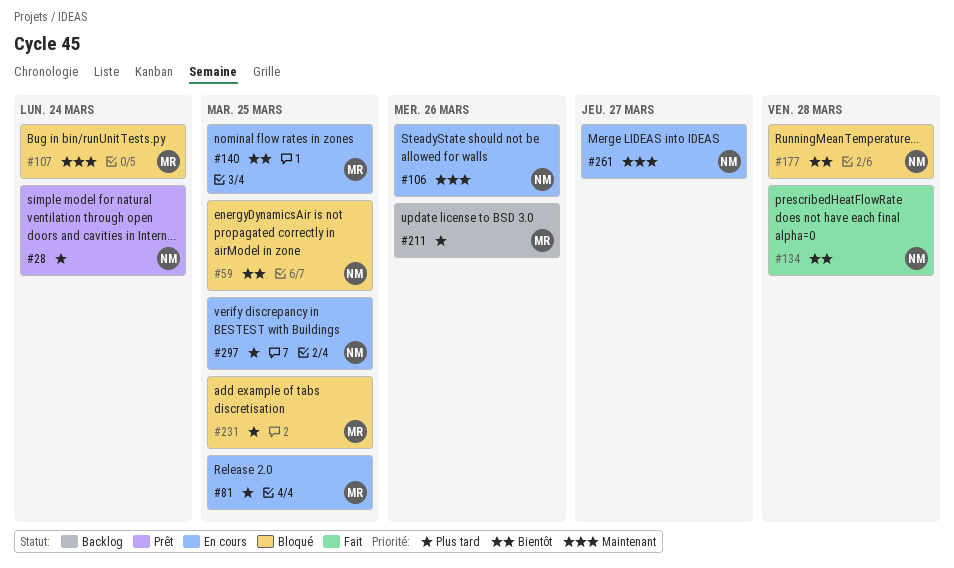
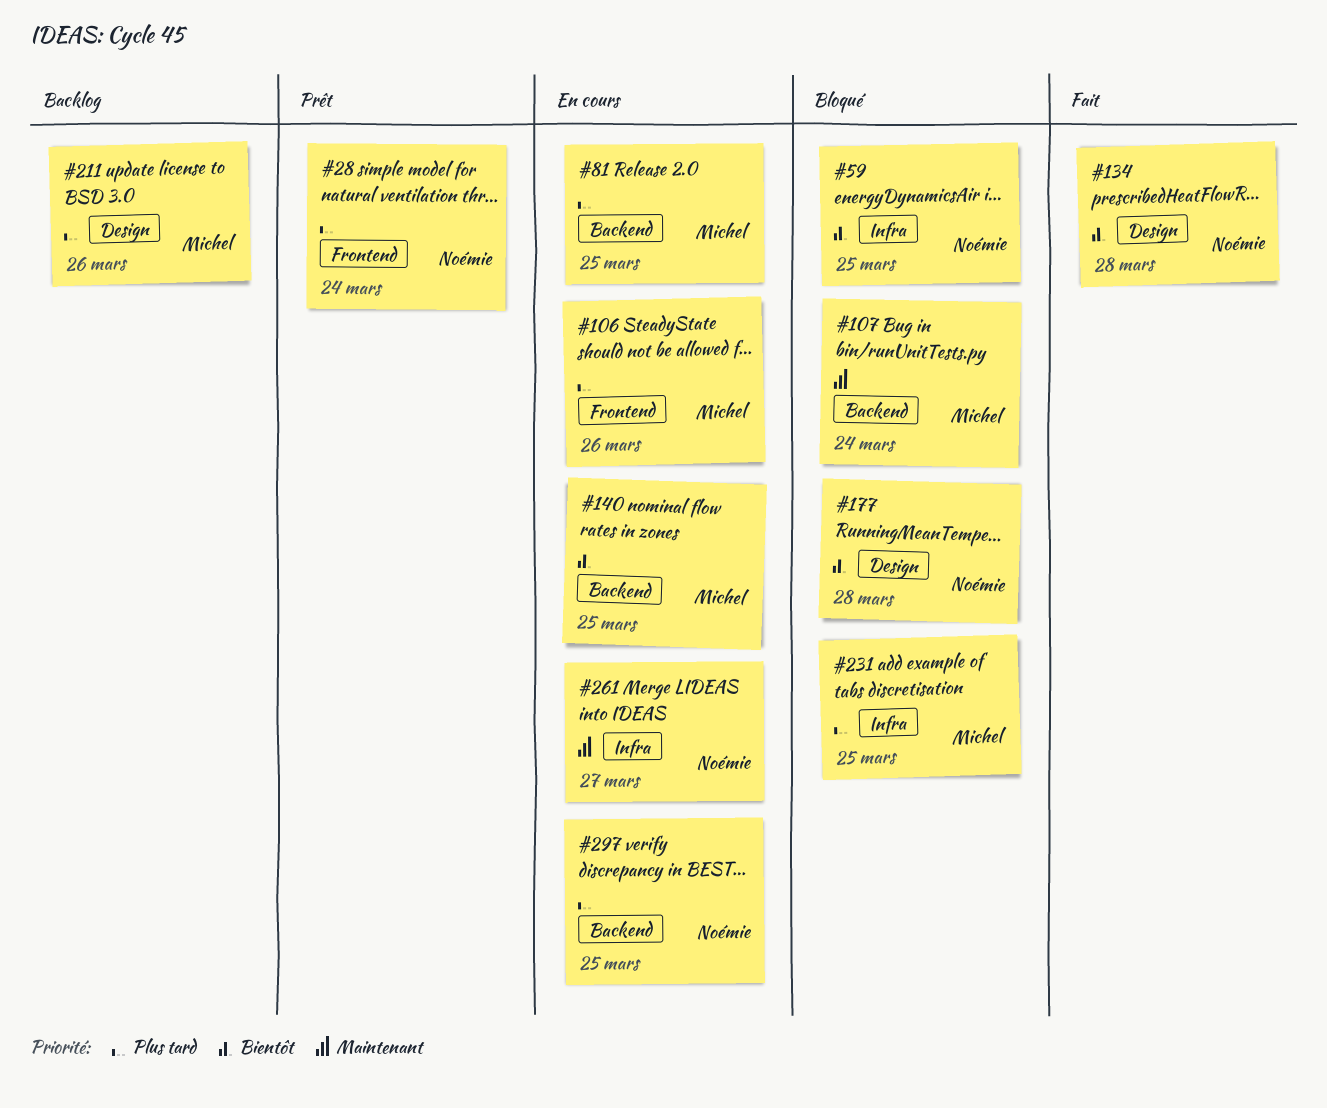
#106, owner: Noémie -> Michel
#106, priority: Maintenant -> Plus tard

